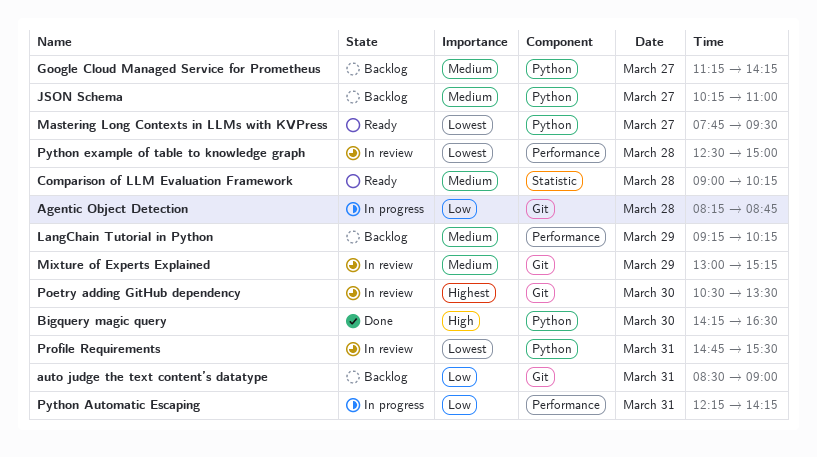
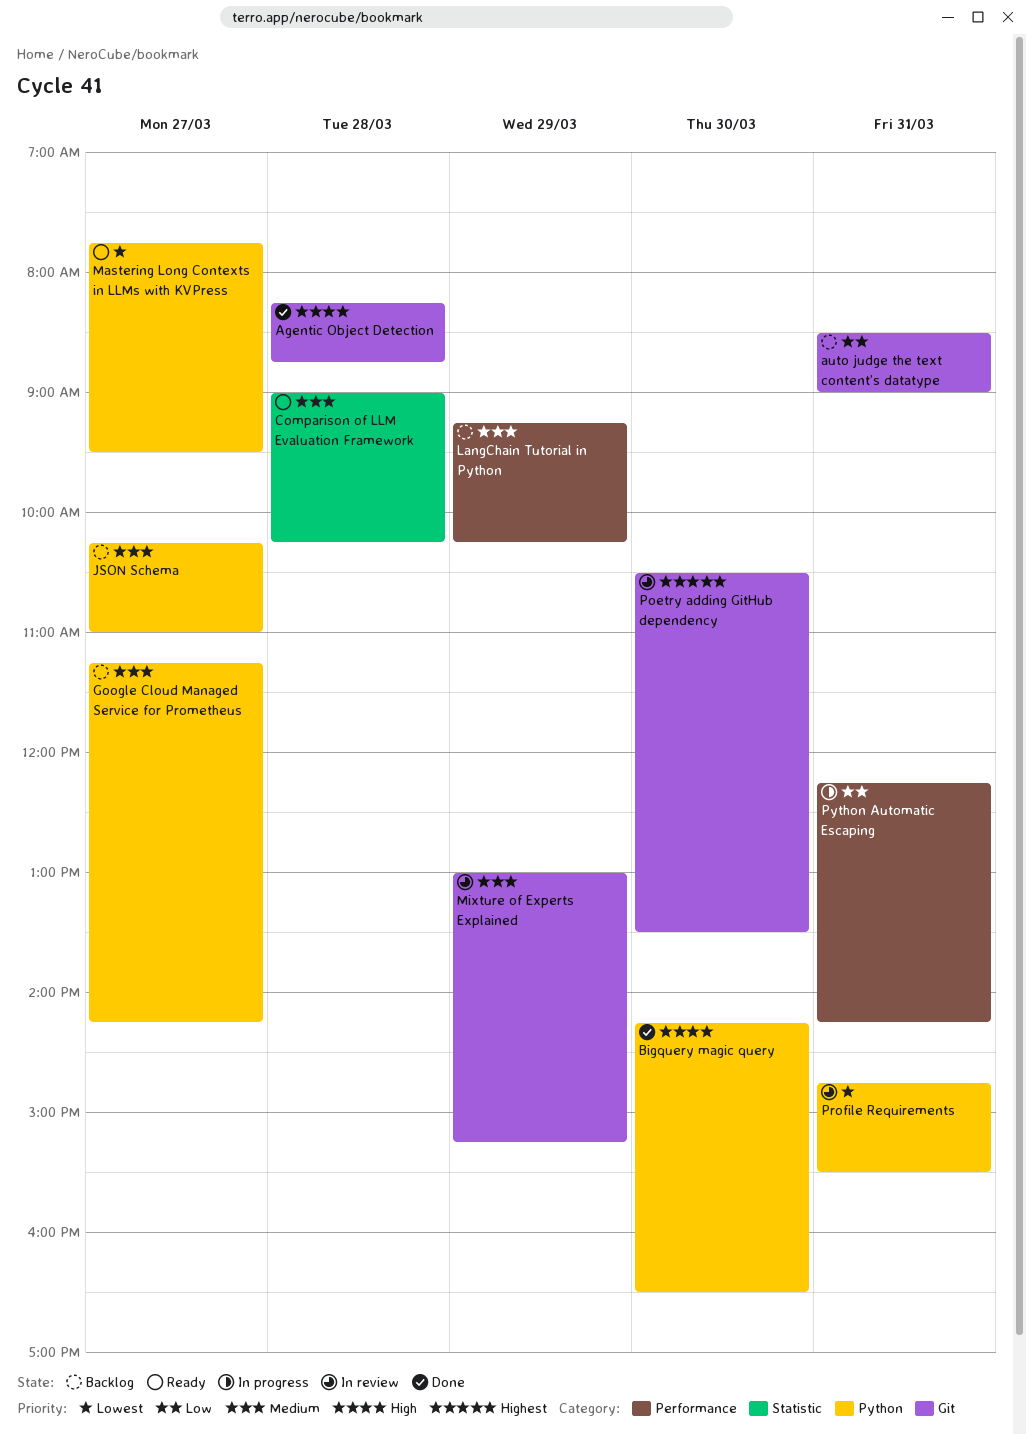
Agentic Object Detection, status: In progress -> Done
Agentic Object Detection, priority: Low -> High
Python example of table to knowledge graph: present -> none

